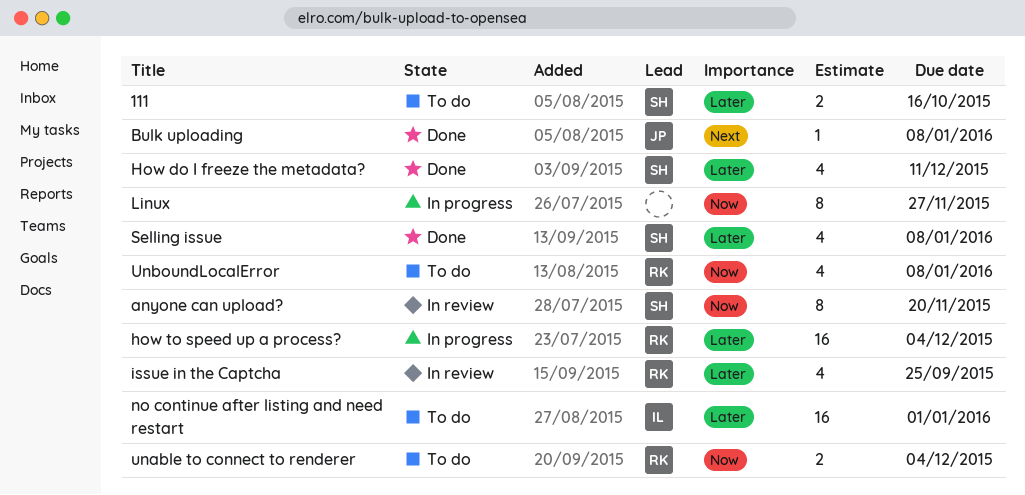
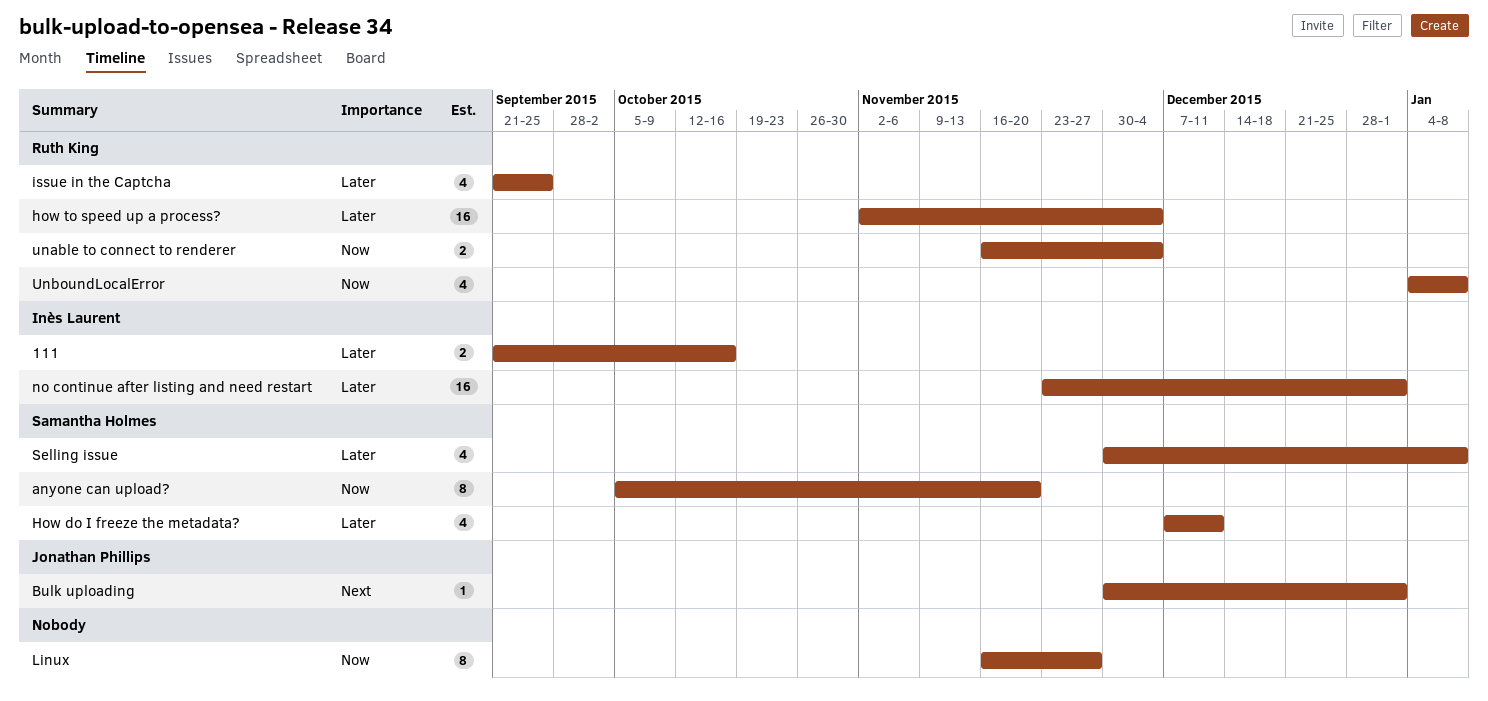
111, owner: Samantha Holmes -> Inès Laurent
Bulk uploading, due: Jan 8 -> Jan 1

